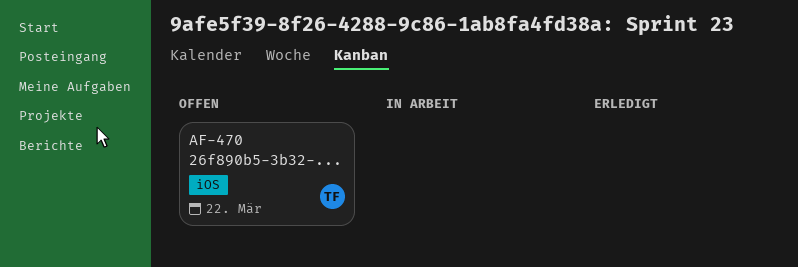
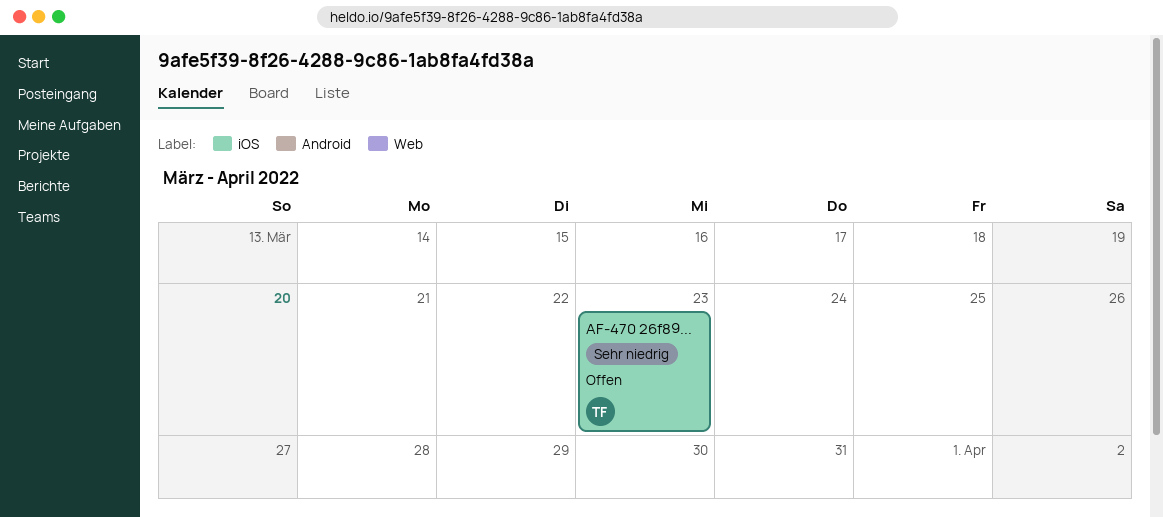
AF-470, due: Mar 22 -> Mar 23

